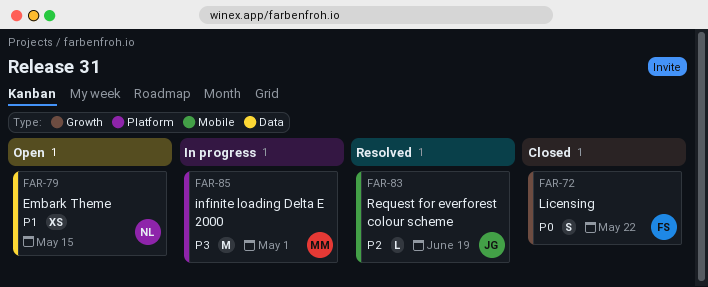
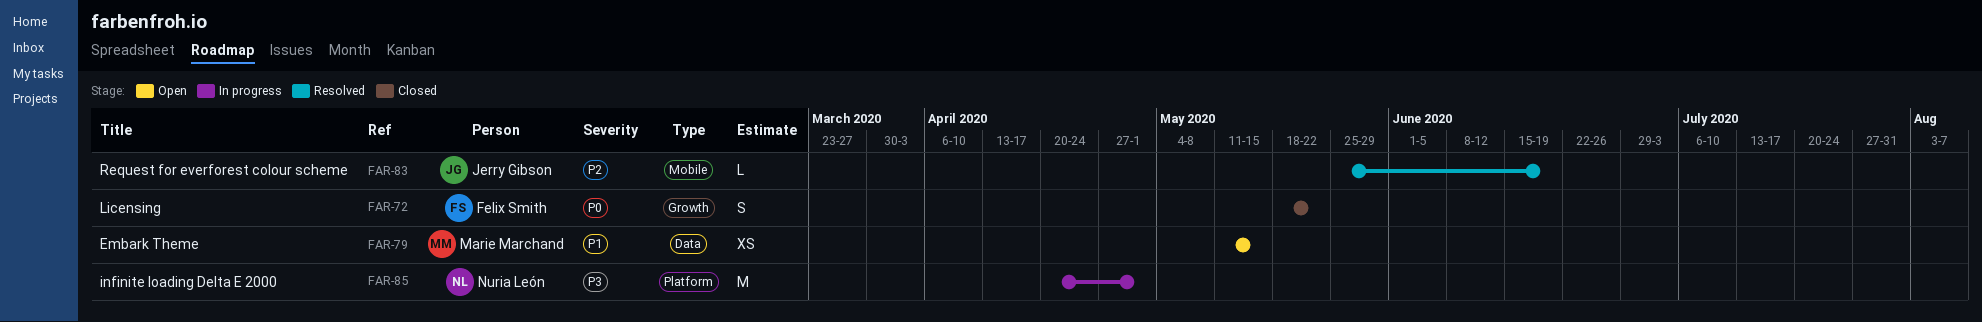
FAR-79, owner: Nuria León -> Marie Marchand
FAR-85, owner: Marie Marchand -> Nuria León

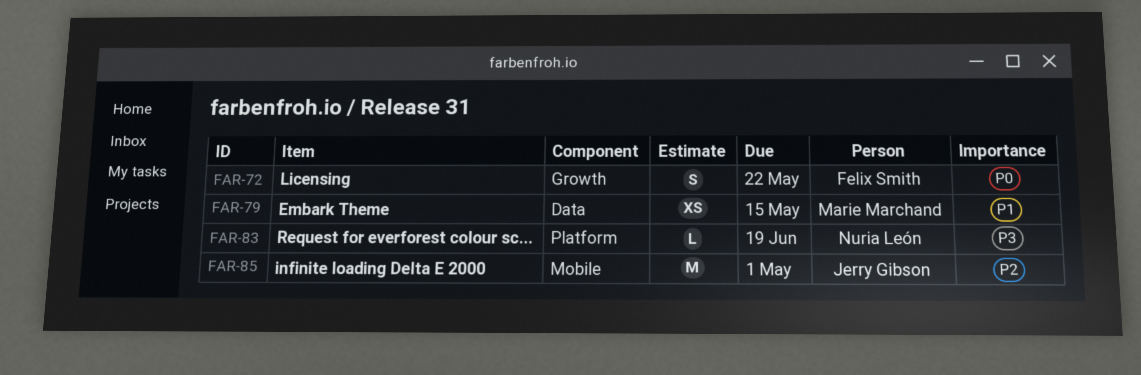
FAR-83, owner: Jerry Gibson -> Nuria León
FAR-83, priority: P2 -> P3
FAR-83, label: Mobile -> Platform
FAR-85, owner: Nuria León -> Jerry Gibson
FAR-85, priority: P3 -> P2
FAR-85, label: Platform -> Mobile

